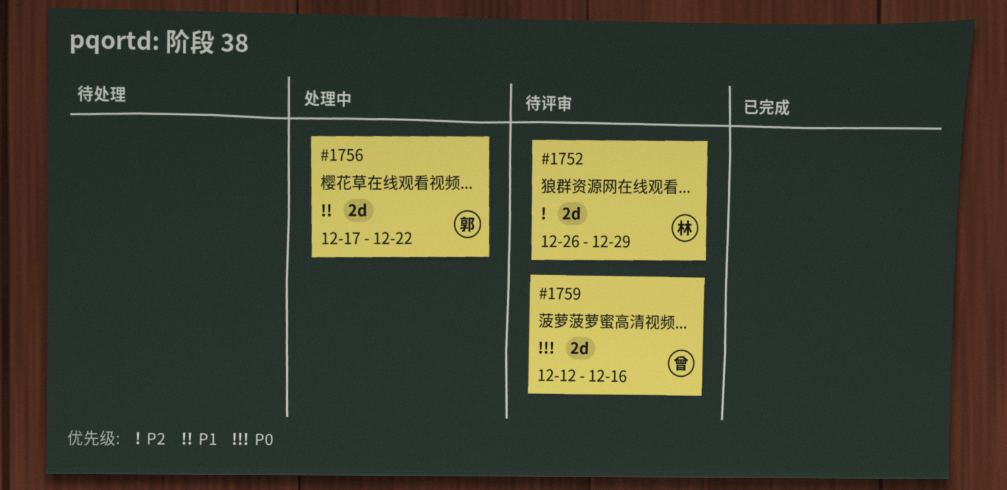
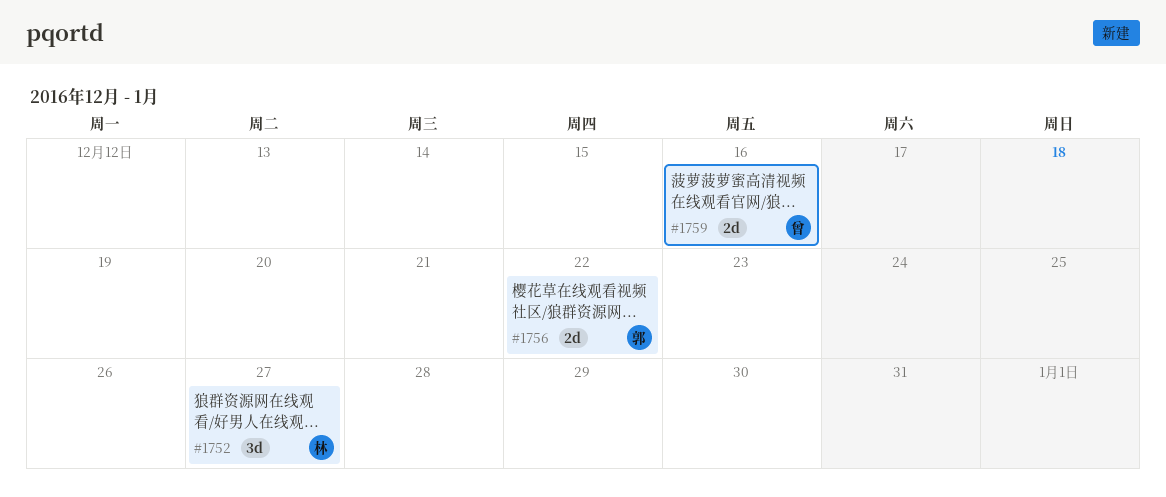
#1752, estimate: 2d -> 3d
#1752, due: Dec 29 -> Dec 27

